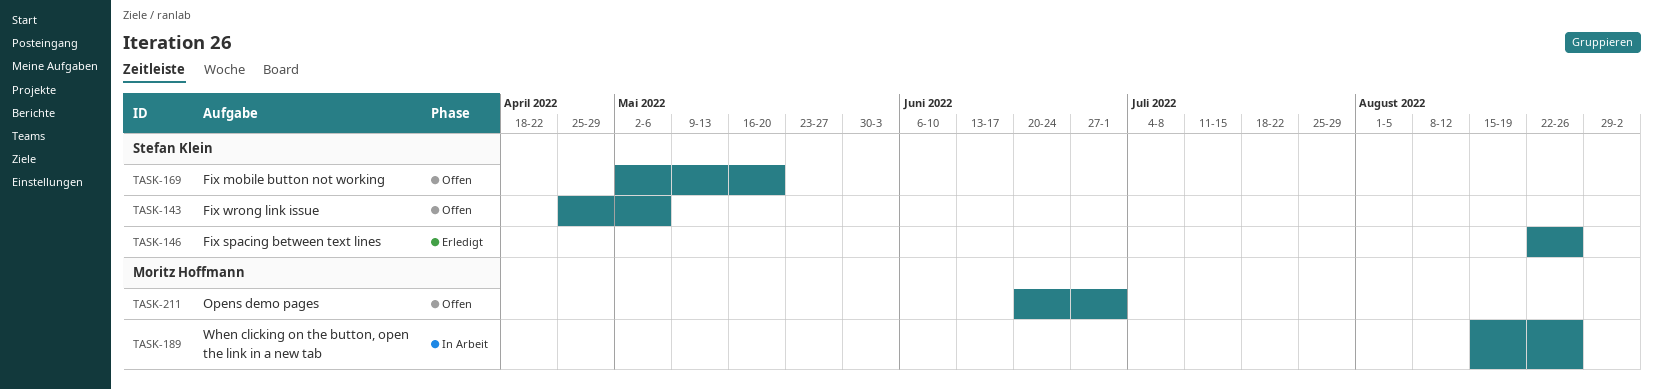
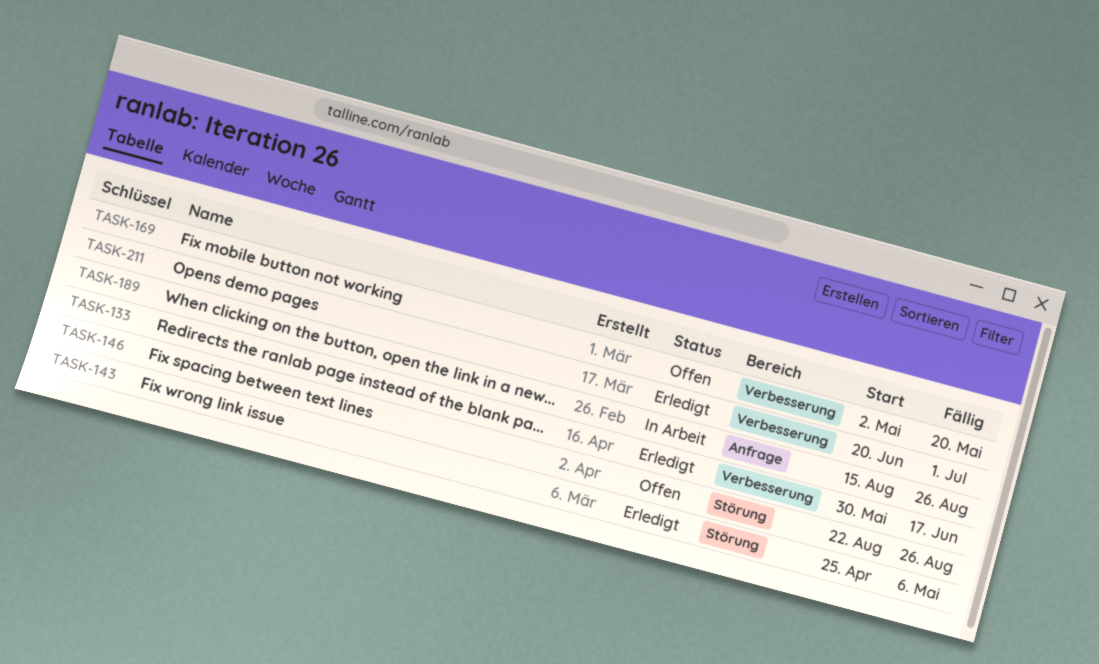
TASK-133: none -> present
TASK-143, status: Offen -> Erledigt
TASK-146, status: Erledigt -> Offen
TASK-211, status: Offen -> Erledigt

